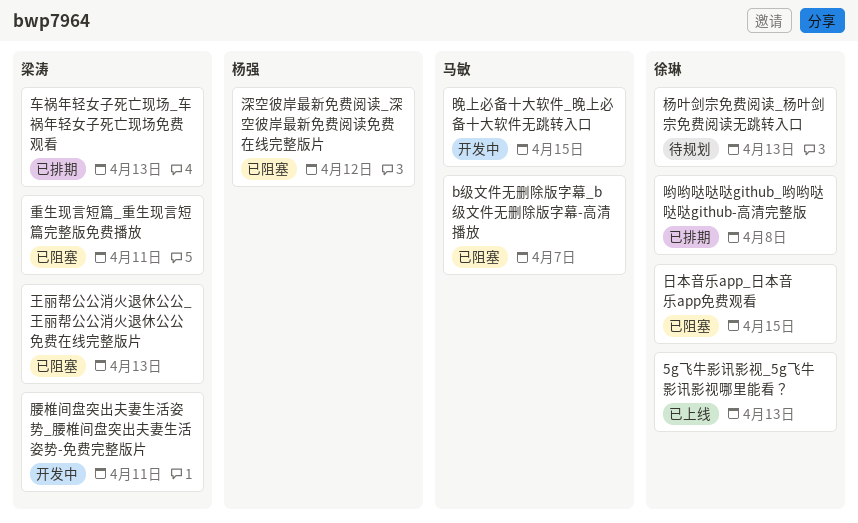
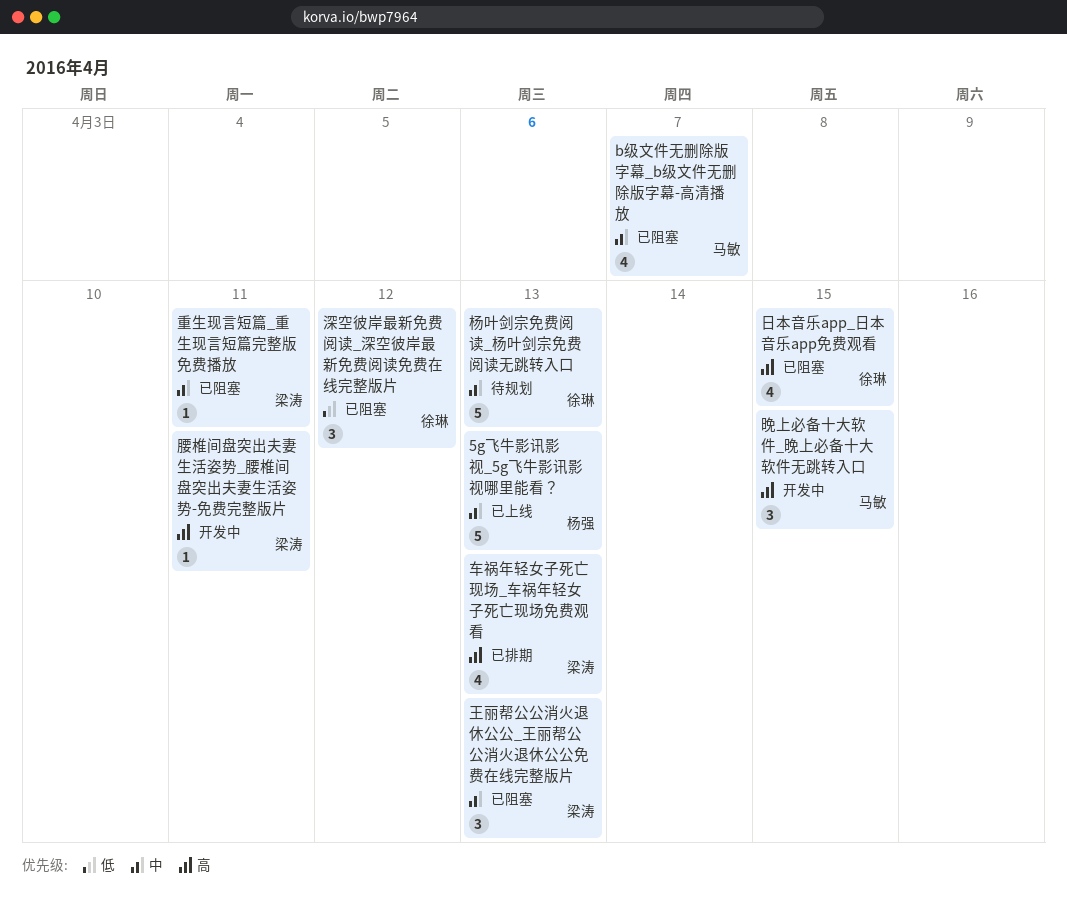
5g飞牛影讯影视_5g飞牛影讯影视哪里能看？, owner: 徐琳 -> 杨强
哟哟哒哒哒github_哟哟哒哒哒github-高清完整版: present -> none
深空彼岸最新免费阅读_深空彼岸最新免费阅读免费在线完整版片, owner: 杨强 -> 徐琳

